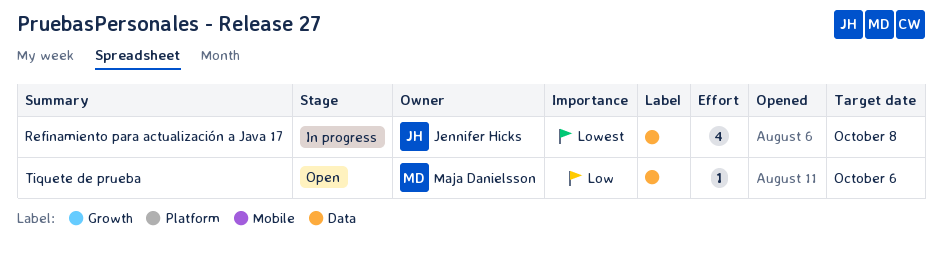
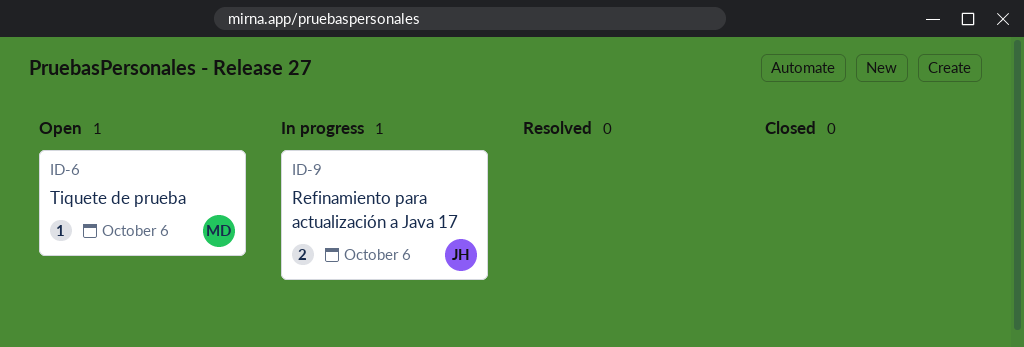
Refinamiento para actualización a Java 17, estimate: 4 -> 2
Refinamiento para actualización a Java 17, due: Oct 8 -> Oct 6

